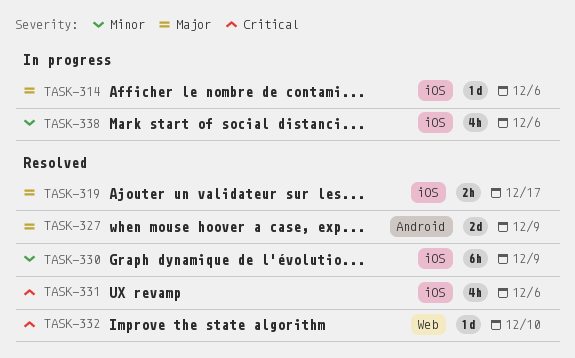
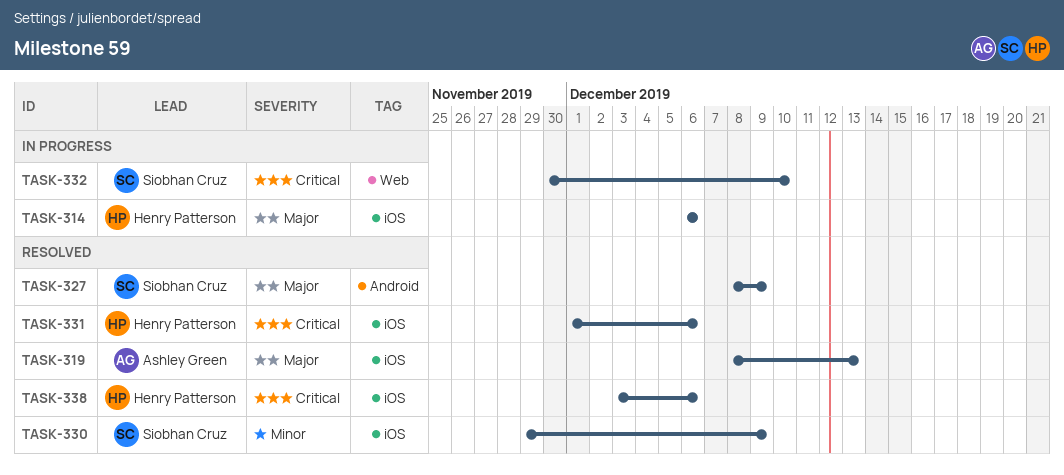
TASK-319, due: Dec 17 -> Dec 13
TASK-332, status: Resolved -> In progress
TASK-338, status: In progress -> Resolved
TASK-338, priority: Minor -> Critical

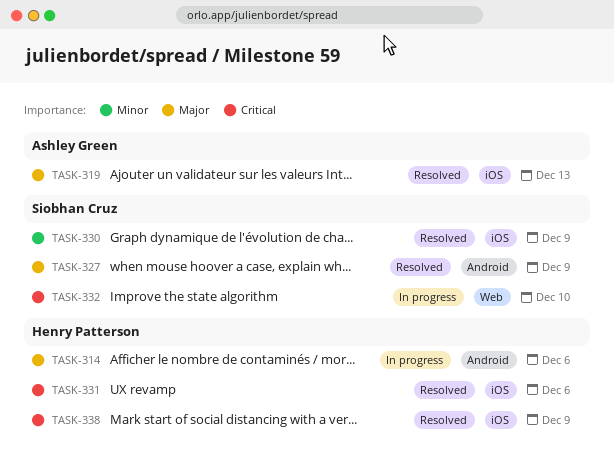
TASK-314, label: iOS -> Android
TASK-338, due: Dec 6 -> Dec 9

